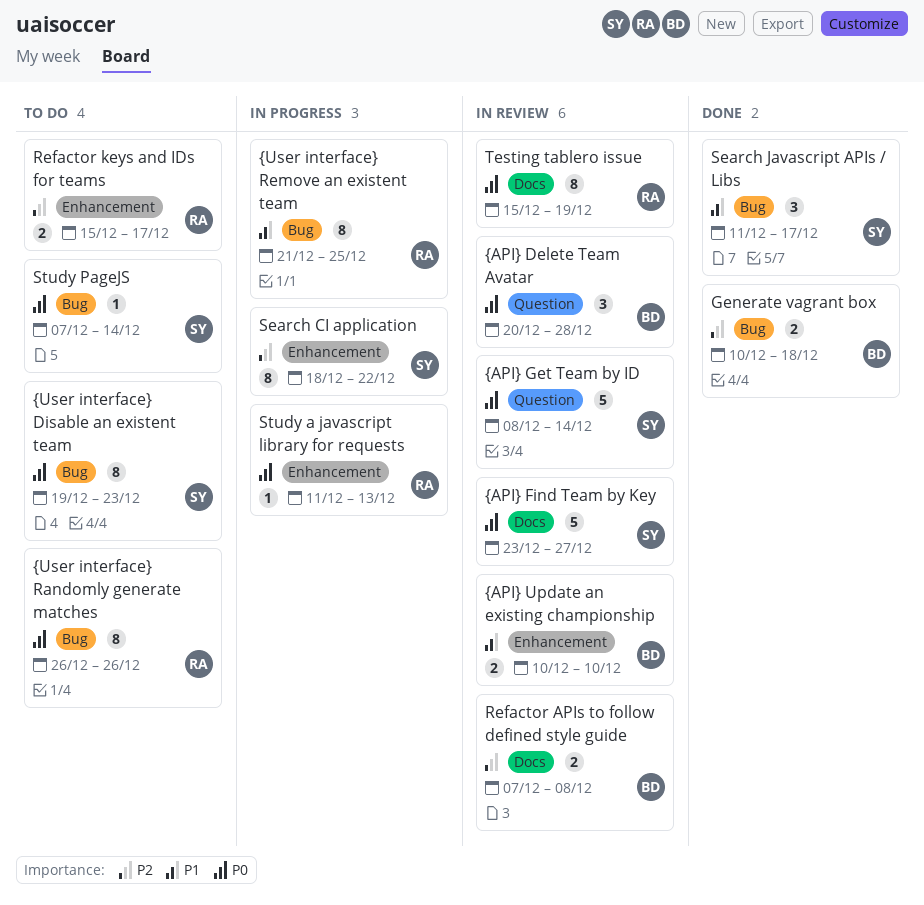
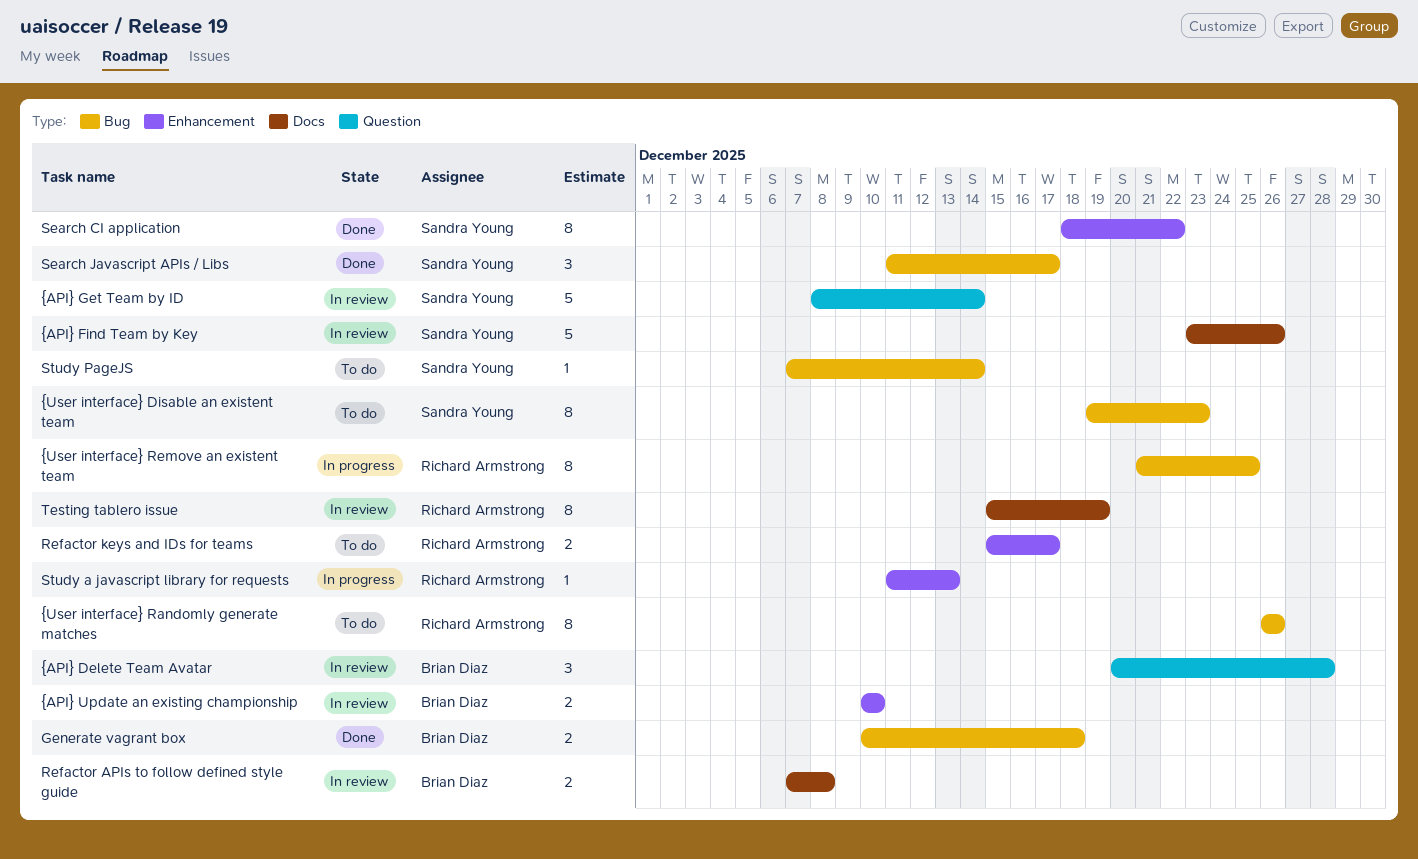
Search CI application, status: In progress -> Done
{API} Find Team by Key, due: Dec 27 -> Dec 26

